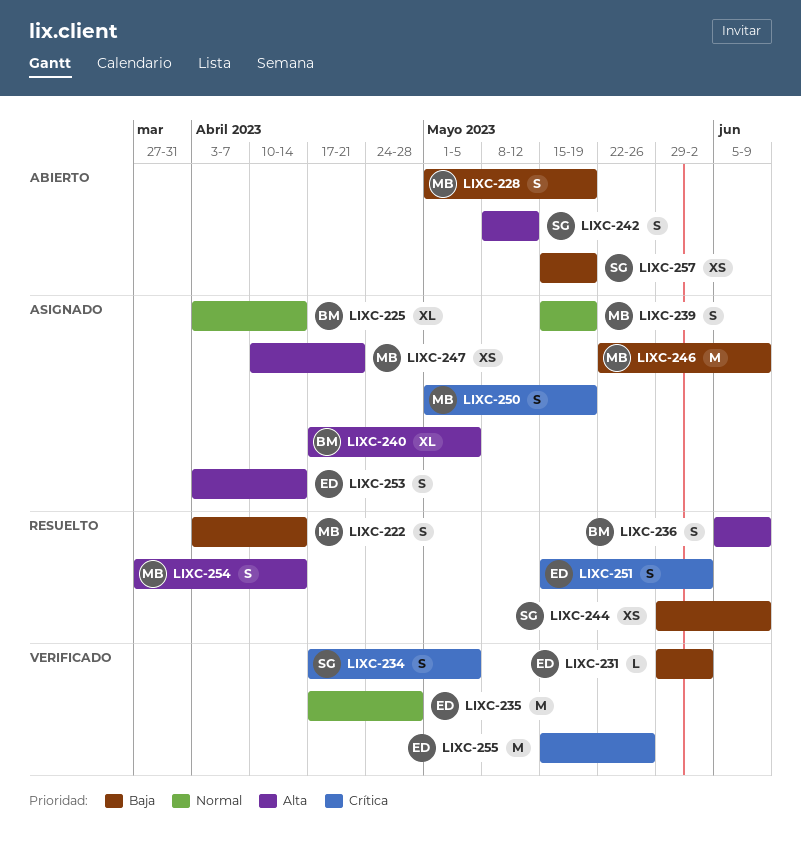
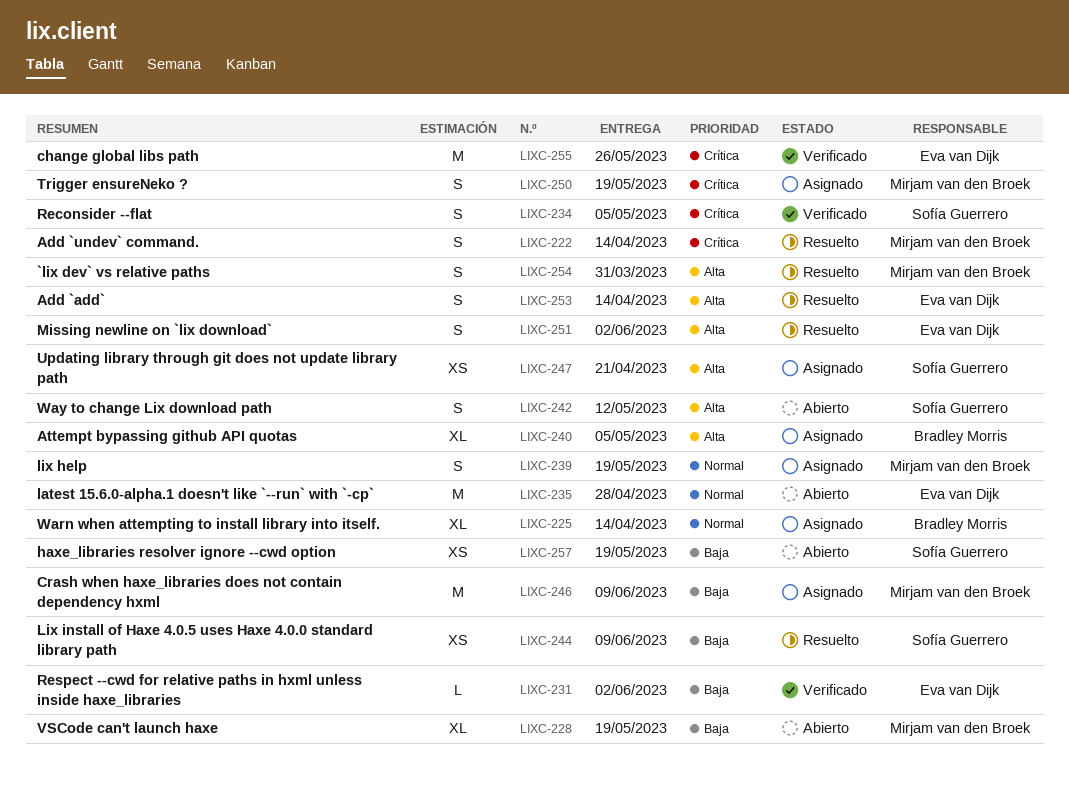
LIXC-222, priority: Baja -> Crítica
LIXC-228, estimate: S -> XL
LIXC-235, status: Verificado -> Abierto
LIXC-236: present -> none
LIXC-247, owner: Mirjam van den Broek -> Sofía Guerrero
LIXC-251, priority: Crítica -> Alta
LIXC-253, status: Asignado -> Resuelto
LIXC-254, due: Apr 14 -> Mar 31

